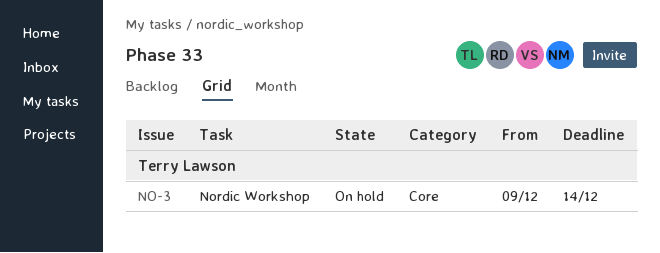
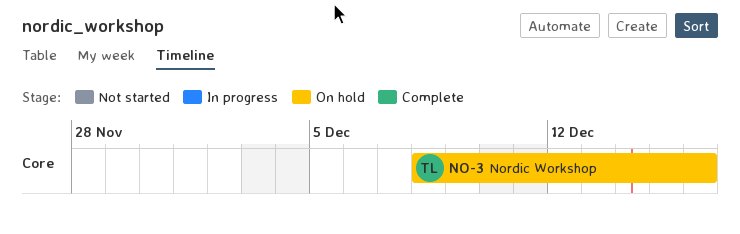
NO-3, start: Dec 9 -> Dec 8
NO-3, due: Dec 14 -> Dec 16

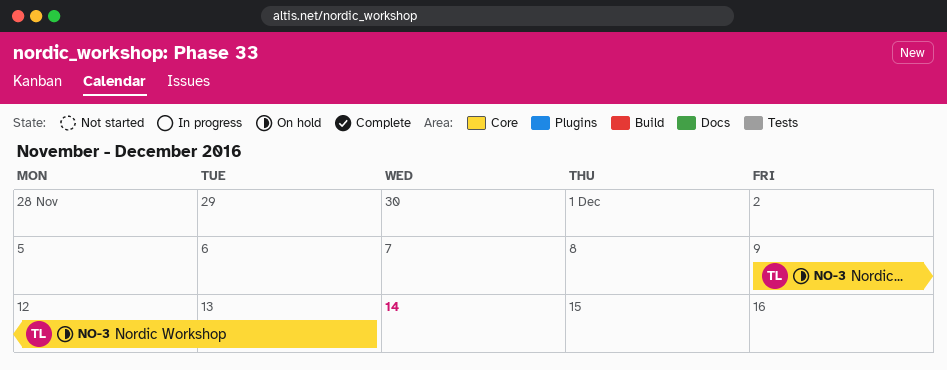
NO-3, start: Dec 8 -> Dec 9
NO-3, due: Dec 16 -> Dec 13

